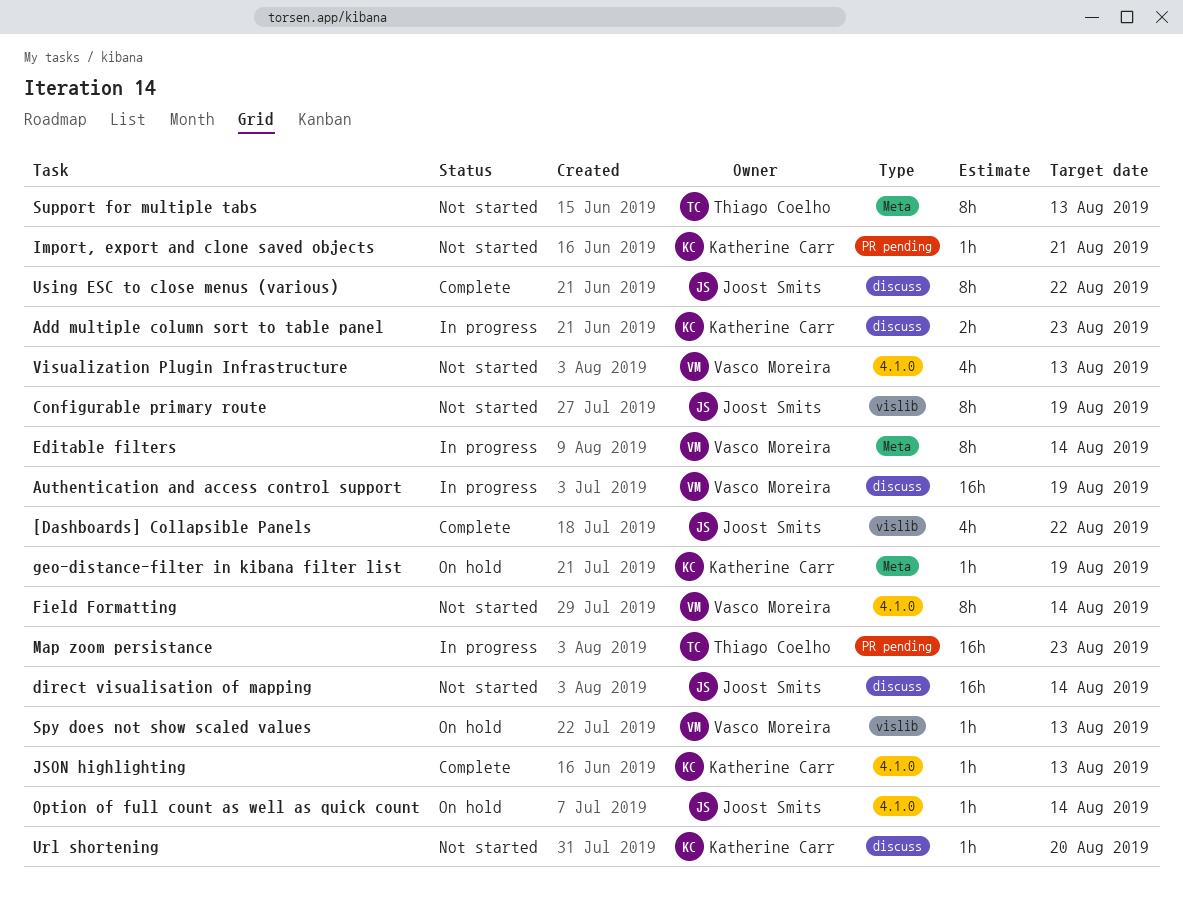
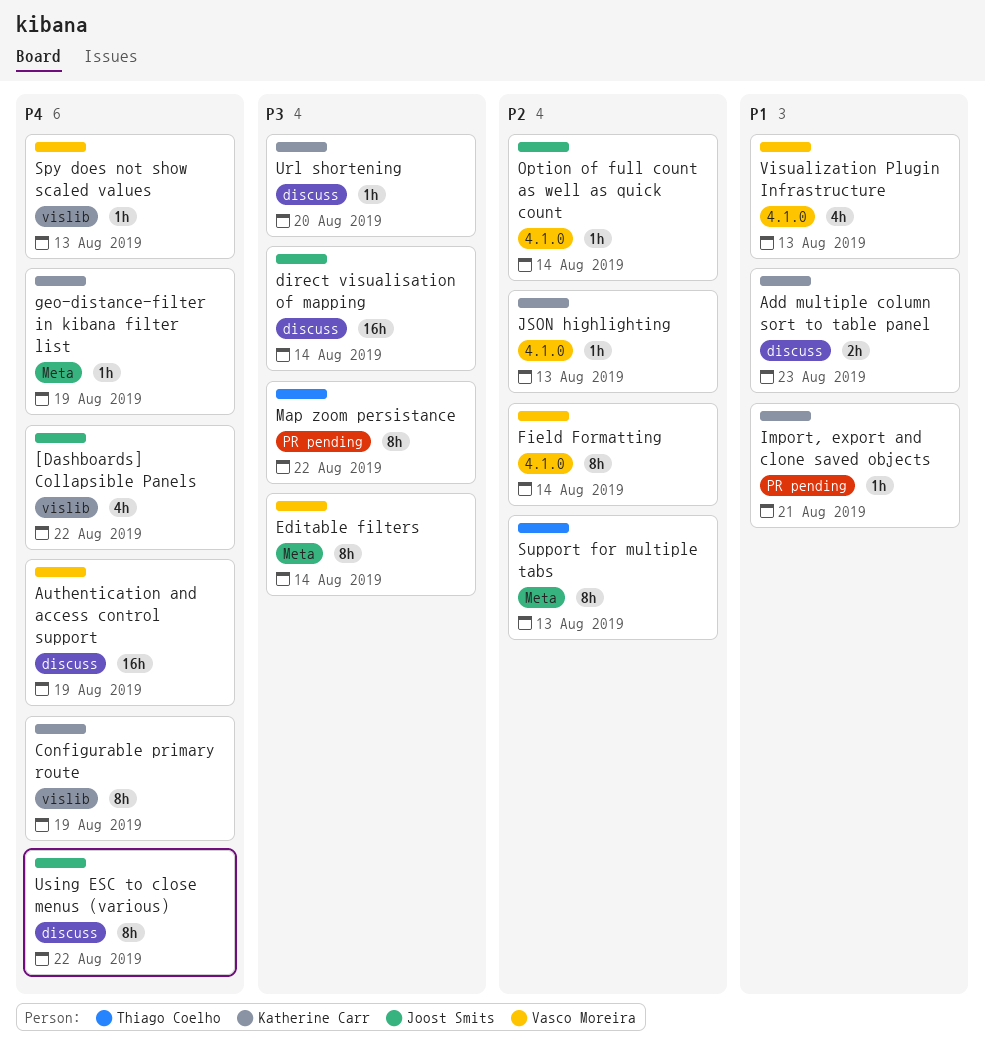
Configurable primary route, owner: Joost Smits -> Katherine Carr
Map zoom persistance, estimate: 16h -> 8h
Map zoom persistance, due: Aug 23 -> Aug 22

